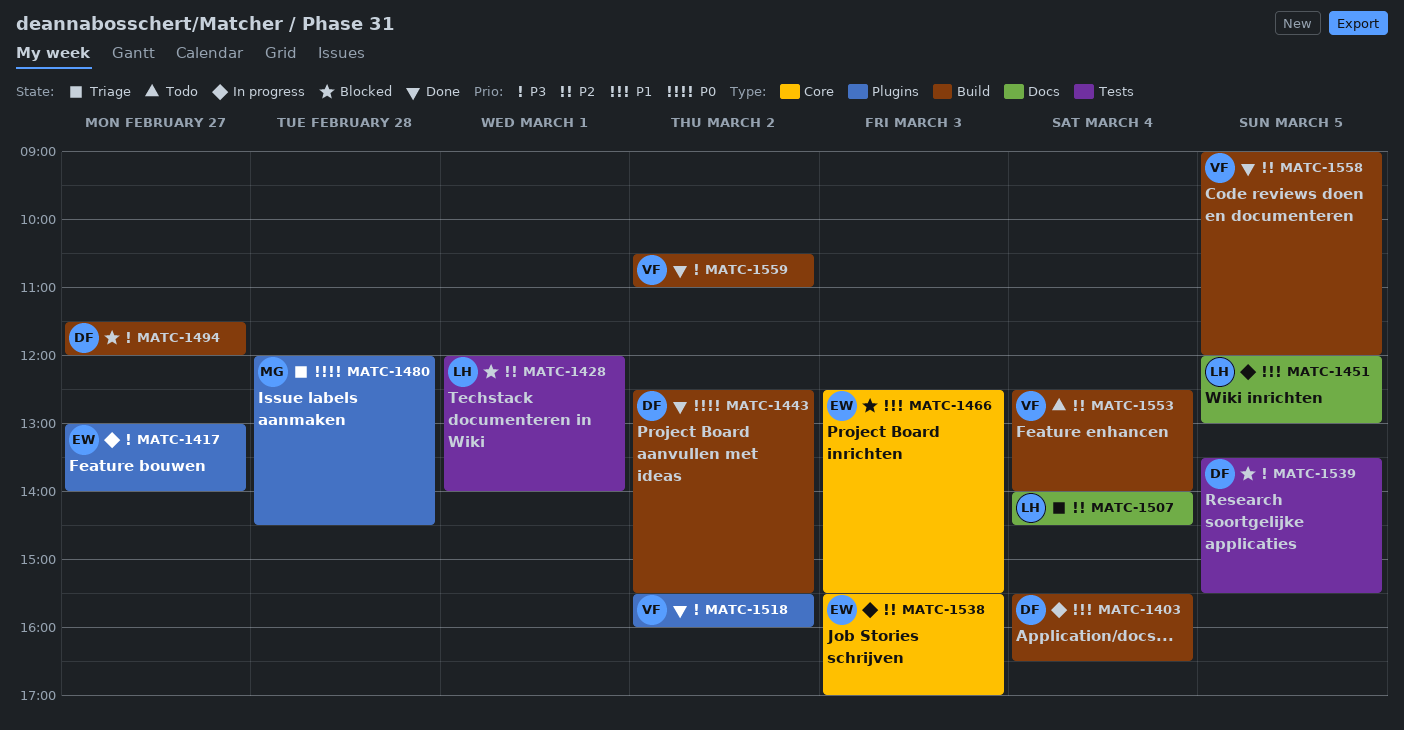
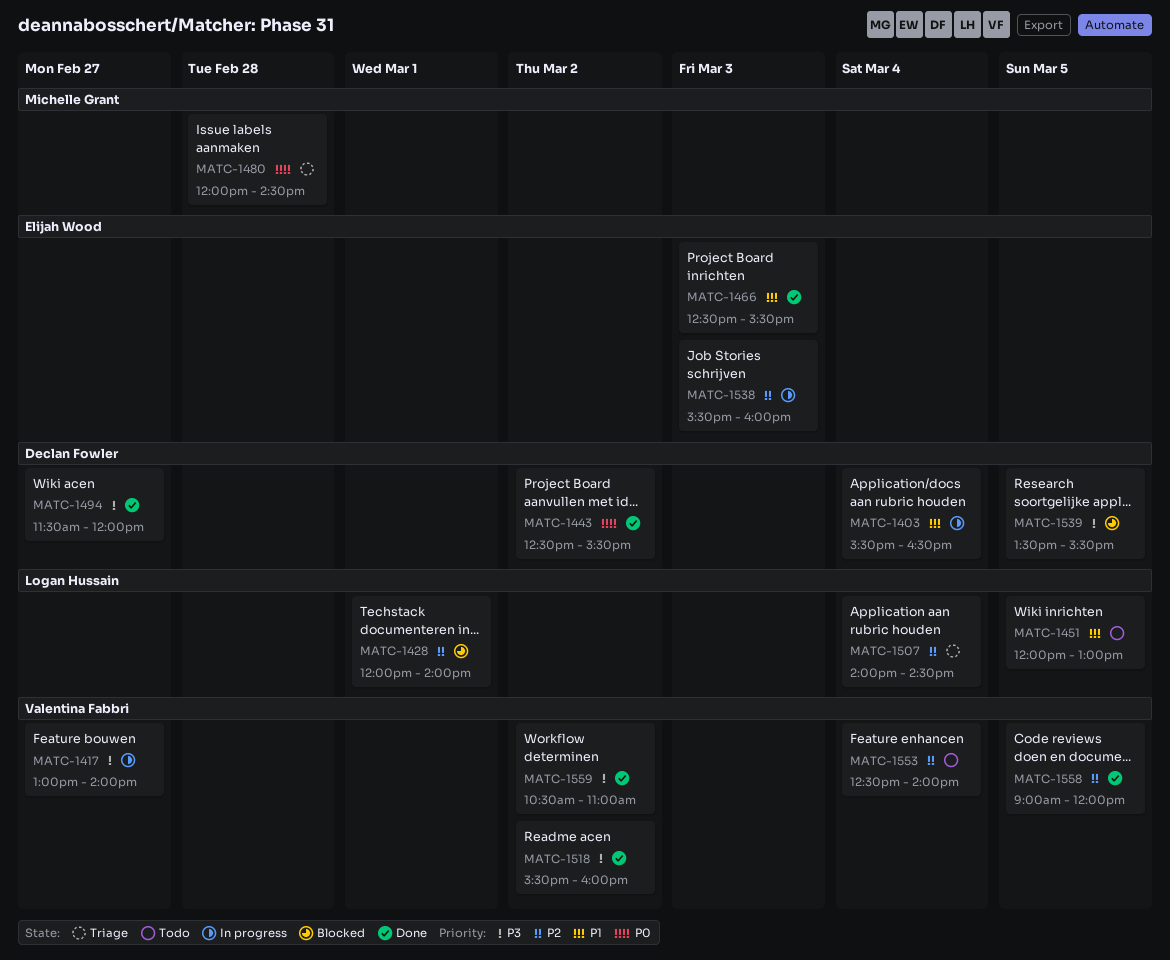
MATC-1417, owner: Elijah Wood -> Valentina Fabbri
MATC-1451, status: In progress -> Todo
MATC-1466, status: Blocked -> Done
MATC-1494, status: Blocked -> Done
MATC-1538, ends: 17:00 -> 16:00

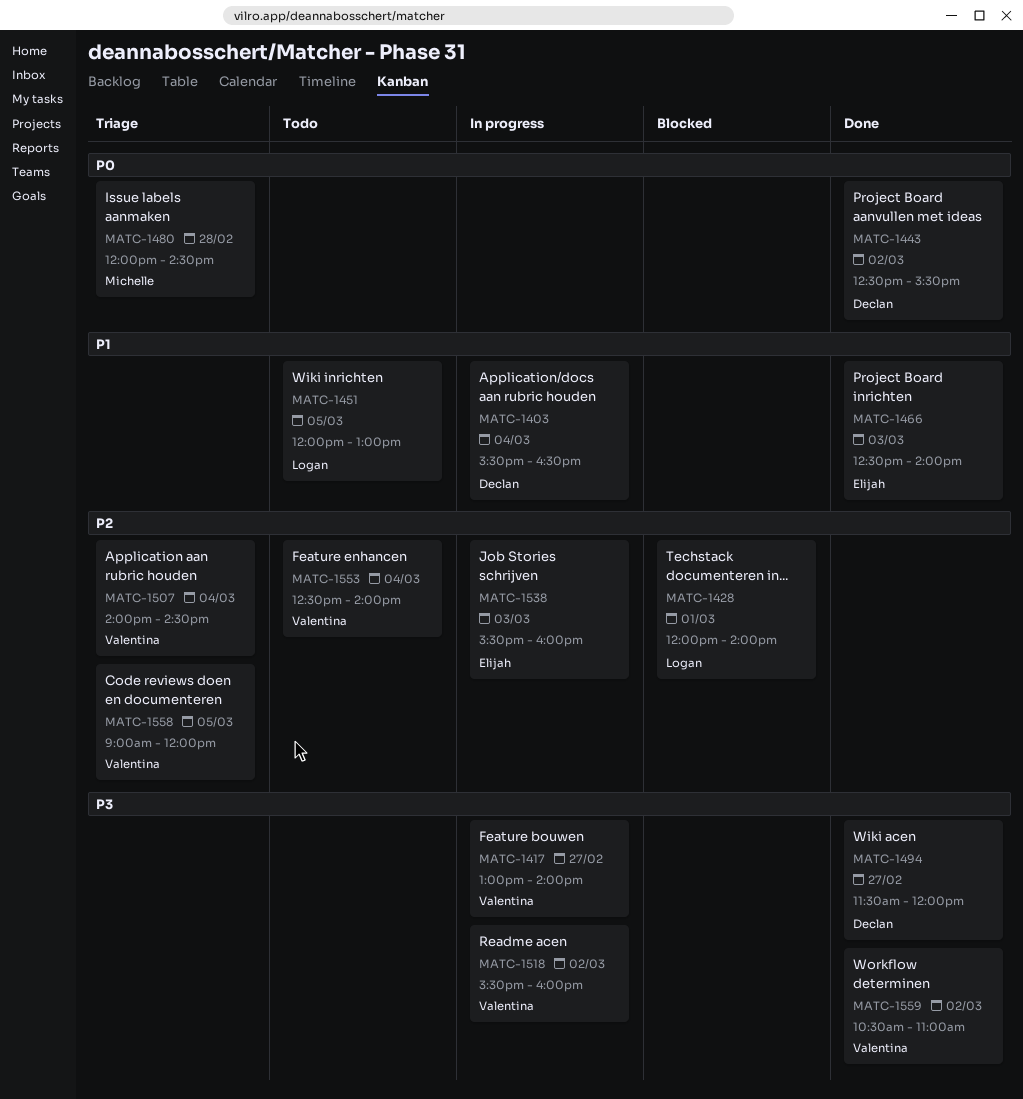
MATC-1466, ends: 15:30 -> 14:00
MATC-1507, owner: Logan Hussain -> Valentina Fabbri
MATC-1518, status: Done -> In progress
MATC-1539: present -> none
MATC-1558, status: Done -> Triage

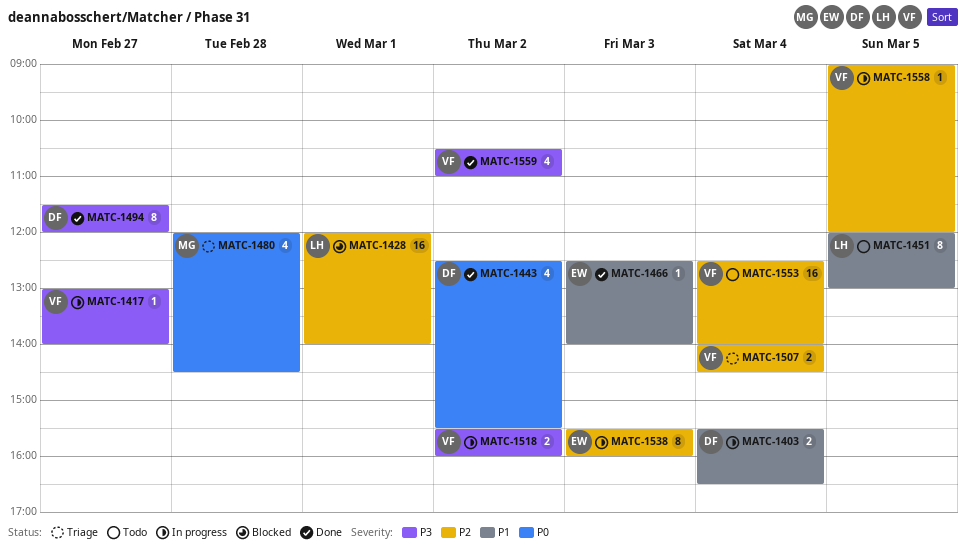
MATC-1558, status: Triage -> In progress

